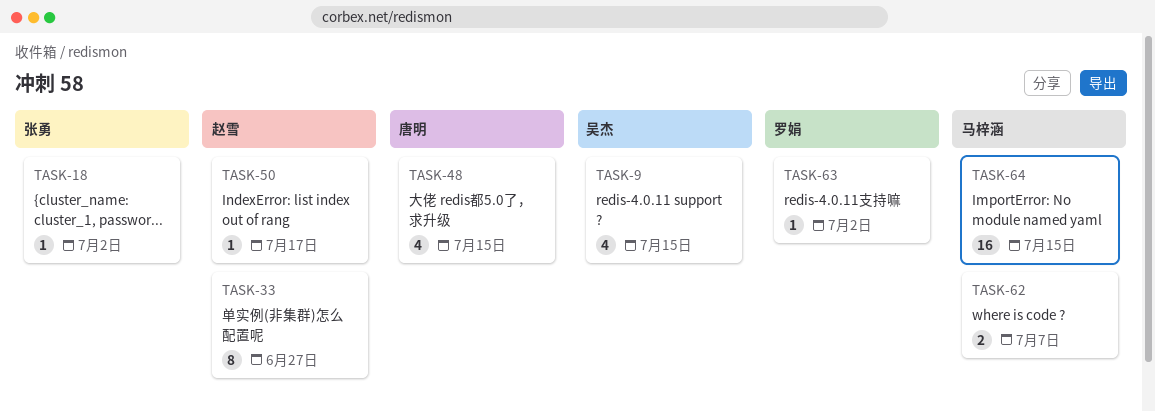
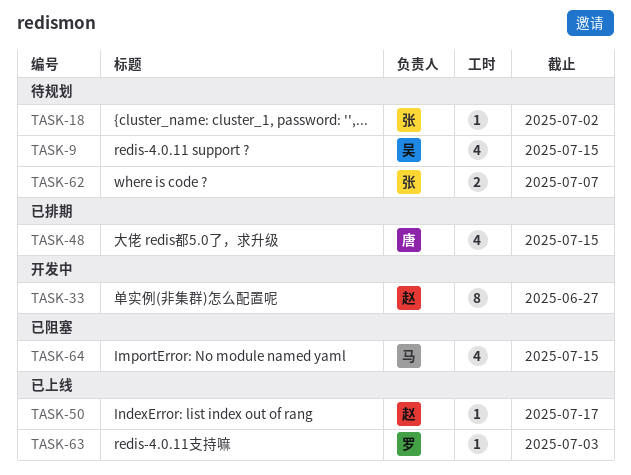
TASK-62, owner: 马梓涵 -> 张勇
TASK-63, due: Jul 2 -> Jul 3
TASK-64, estimate: 16 -> 4

